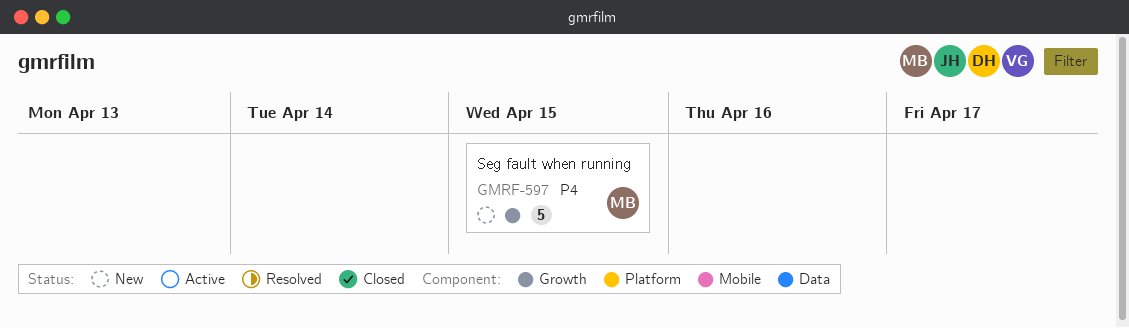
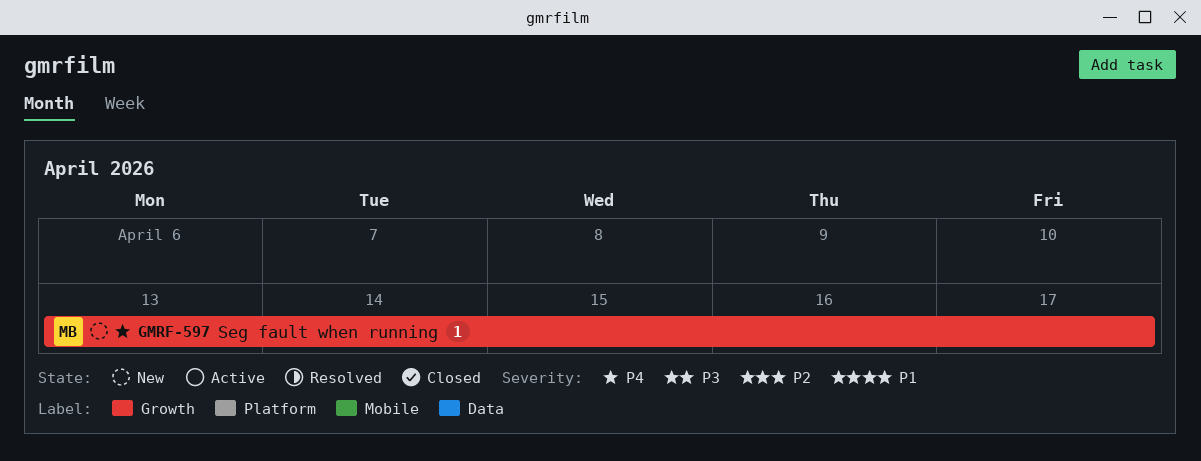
GMRF-597, estimate: 5 -> 1
GMRF-597, due: Apr 15 -> Apr 17

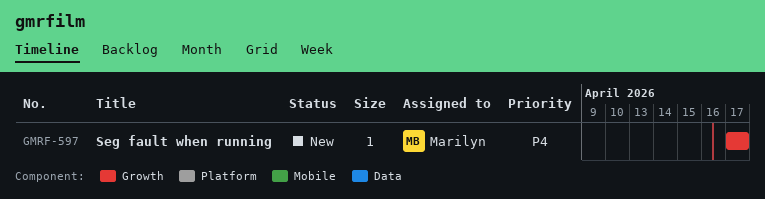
GMRF-597, start: Apr 13 -> Apr 17

